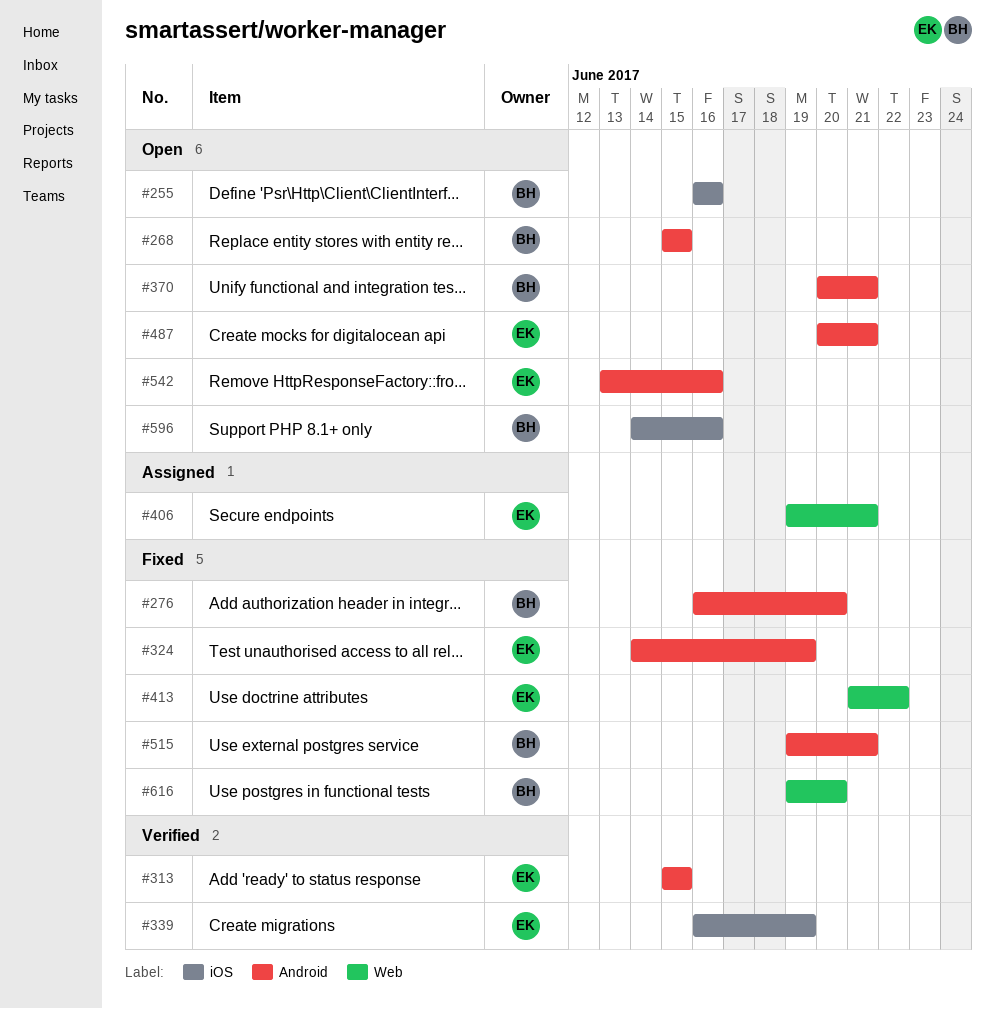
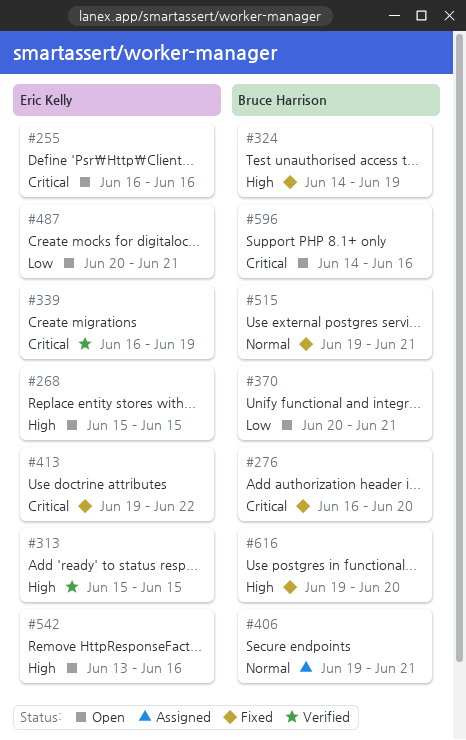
#255, owner: Bruce Harrison -> Eric Kelly
#268, owner: Bruce Harrison -> Eric Kelly
#324, owner: Eric Kelly -> Bruce Harrison
#406, owner: Eric Kelly -> Bruce Harrison
#413, start: Jun 21 -> Jun 19

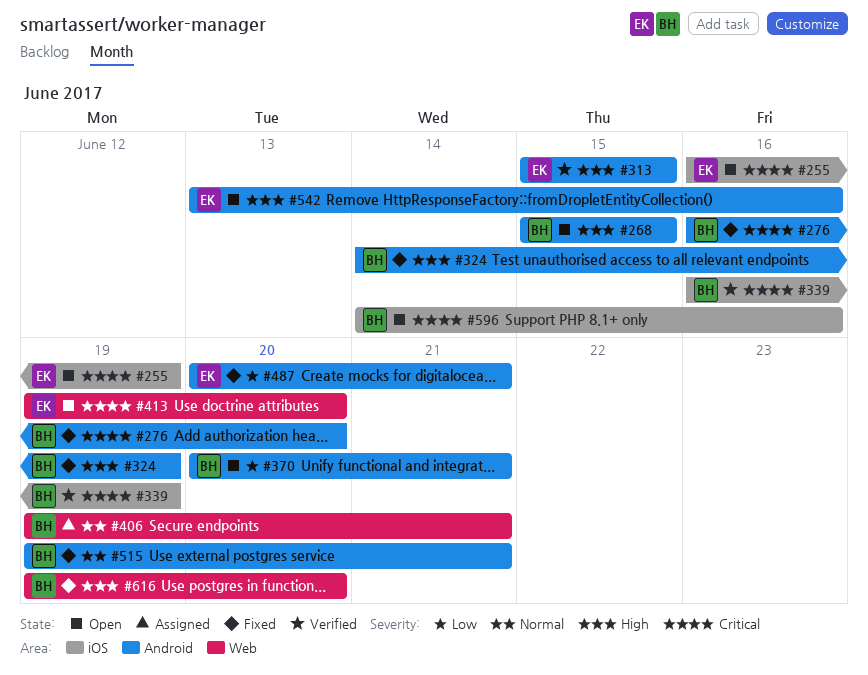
#255, due: Jun 16 -> Jun 19
#268, owner: Eric Kelly -> Bruce Harrison
#339, owner: Eric Kelly -> Bruce Harrison
#413, status: Fixed -> Open
#413, due: Jun 22 -> Jun 20
#487, status: Open -> Fixed

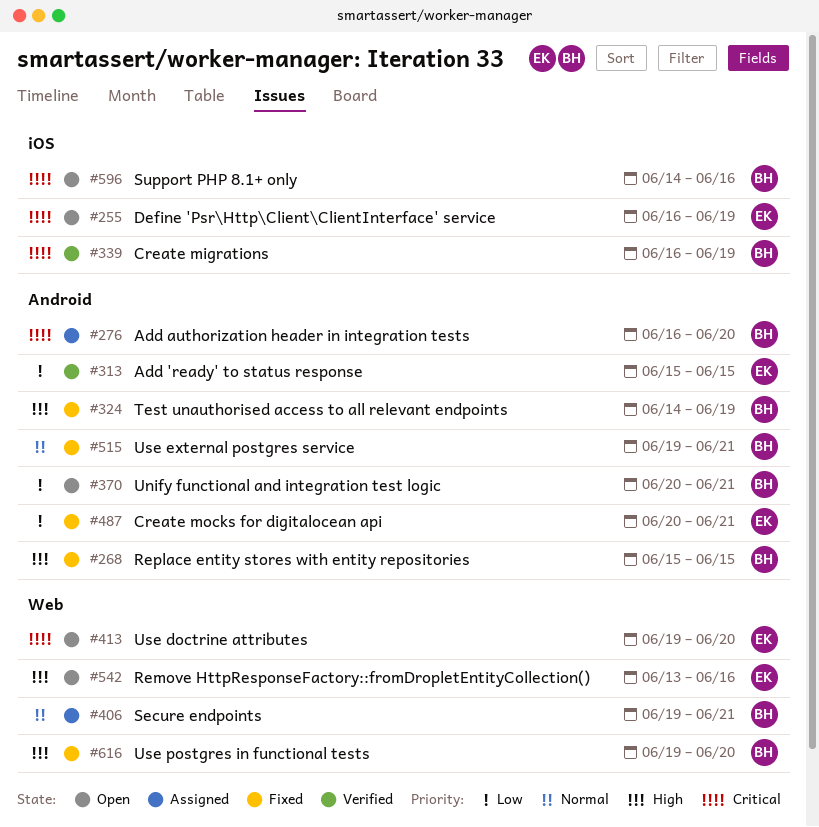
#268, status: Open -> Fixed
#276, status: Fixed -> Assigned
#313, priority: High -> Low
#542, label: Android -> Web

